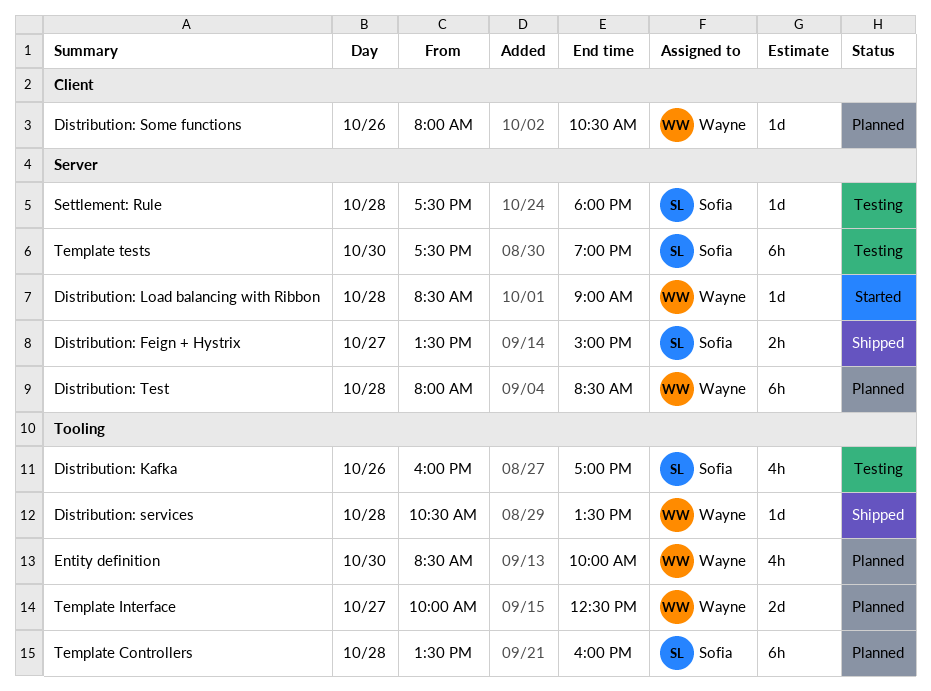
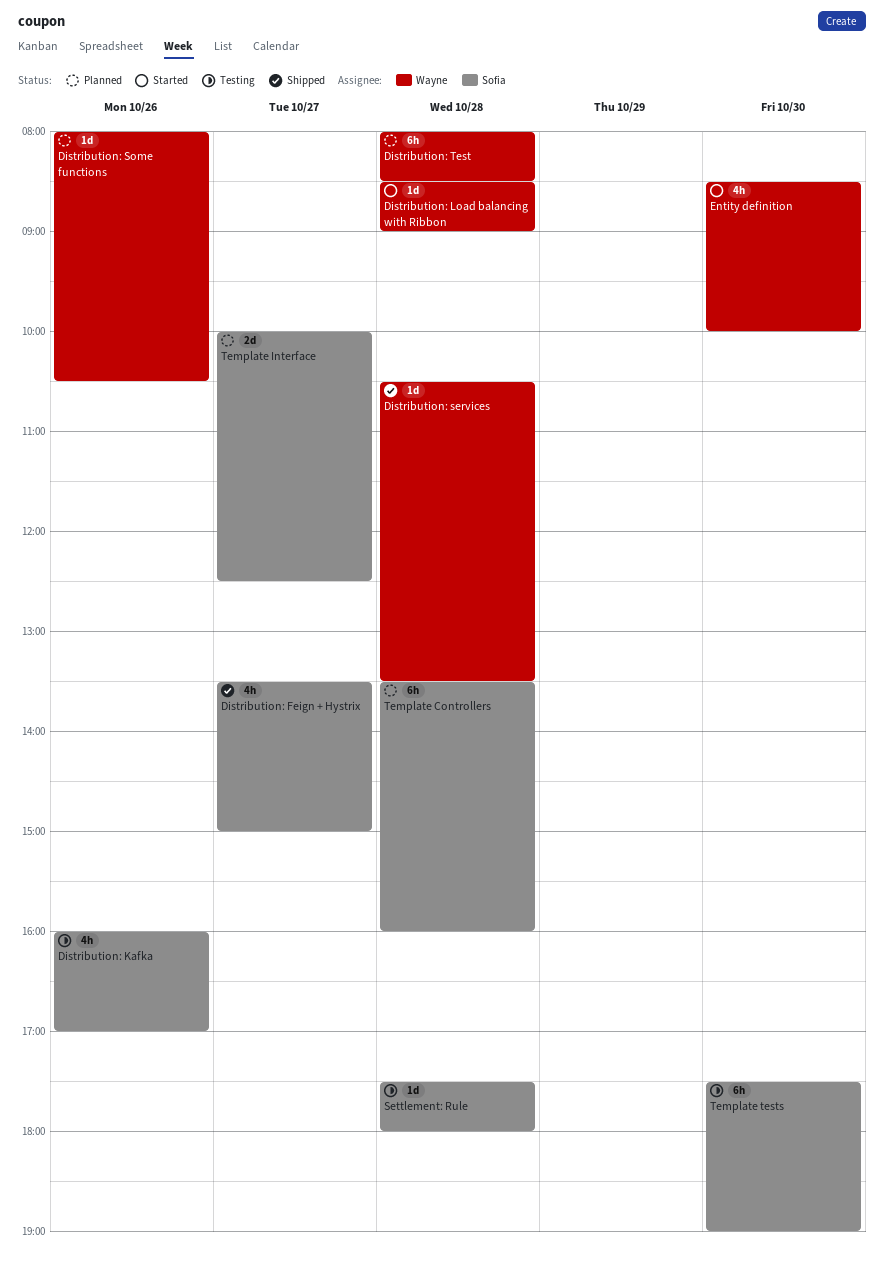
Distribution: Feign + Hystrix, estimate: 2h -> 4h
Entity definition, status: Planned -> Started
Template Interface, owner: Wayne -> Sofia

